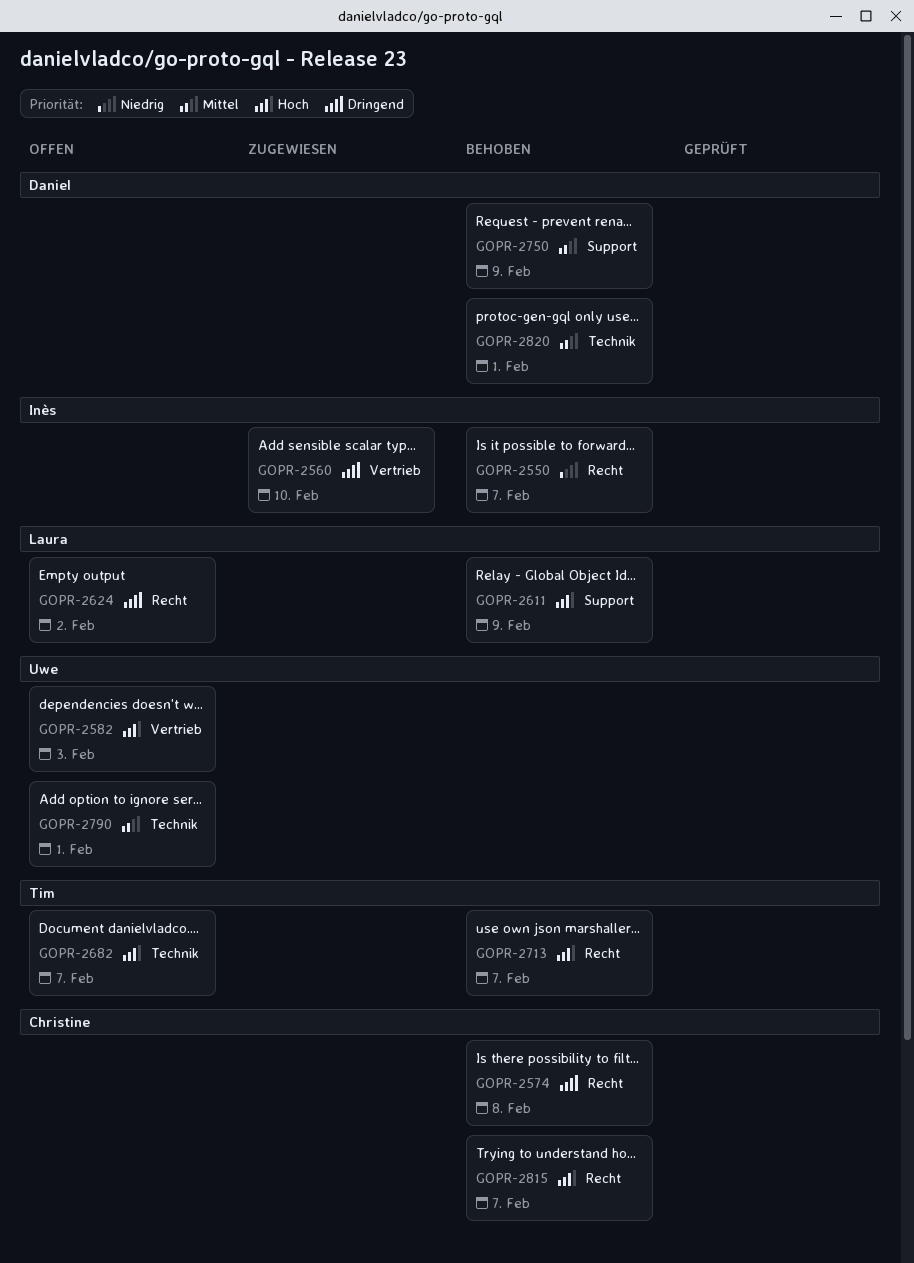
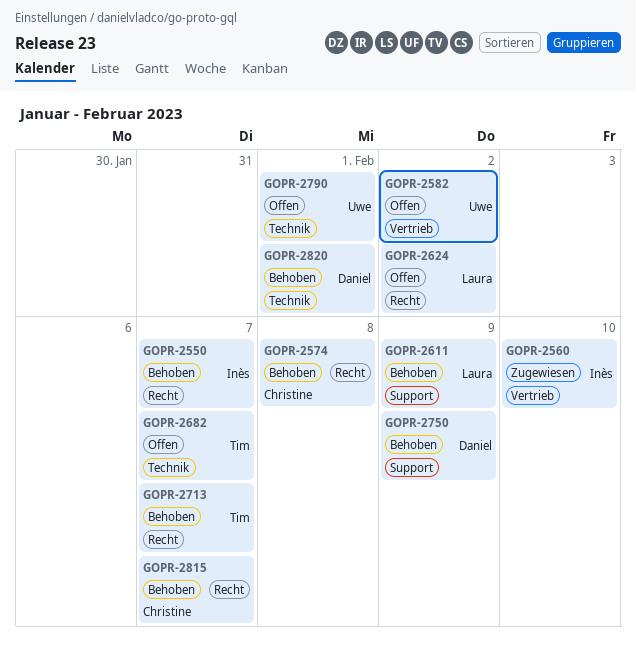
GOPR-2582, due: Feb 3 -> Feb 2

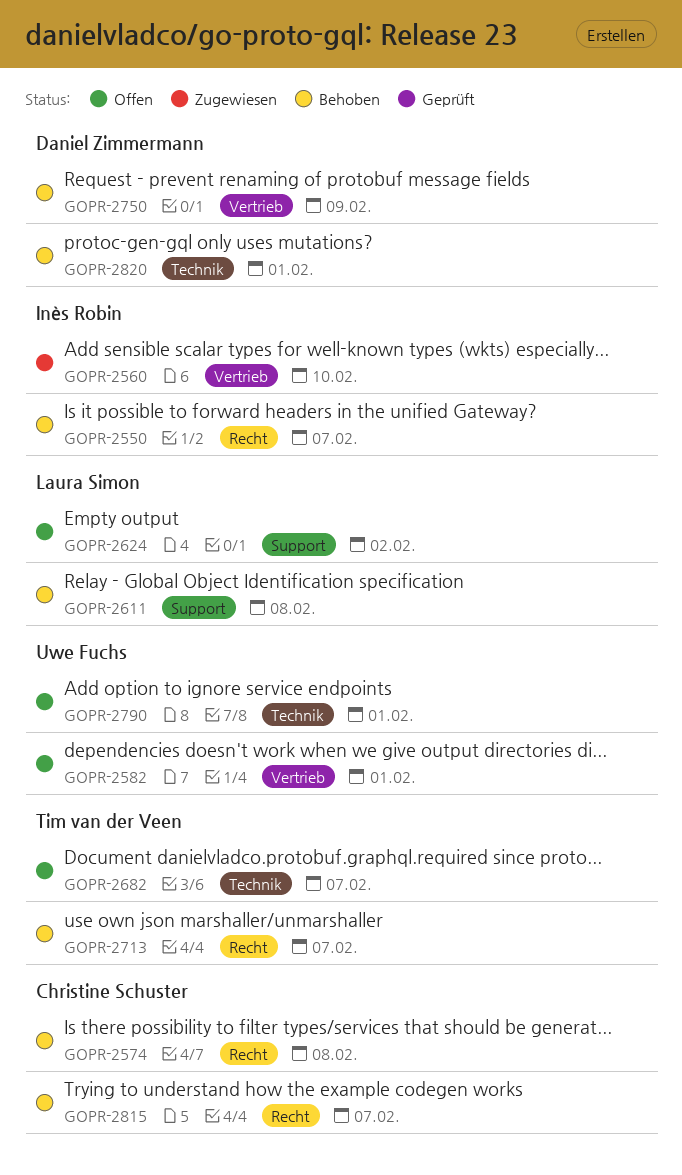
GOPR-2582, due: Feb 2 -> Feb 1
GOPR-2611, due: Feb 9 -> Feb 8
GOPR-2624, label: Recht -> Support
GOPR-2750, label: Support -> Vertrieb

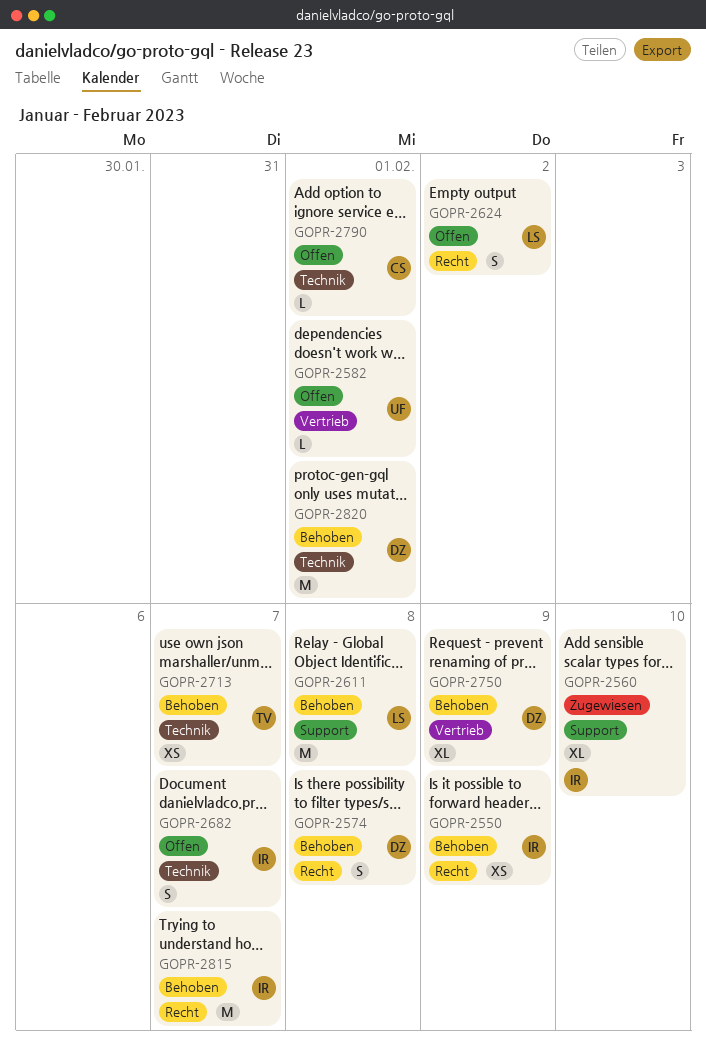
GOPR-2550, due: Feb 7 -> Feb 9
GOPR-2560, label: Vertrieb -> Support
GOPR-2574, owner: Christine Schuster -> Daniel Zimmermann
GOPR-2624, label: Support -> Recht
GOPR-2682, owner: Tim van der Veen -> Inès Robin
GOPR-2713, label: Recht -> Technik
GOPR-2790, owner: Uwe Fuchs -> Christine Schuster
GOPR-2815, owner: Christine Schuster -> Inès Robin

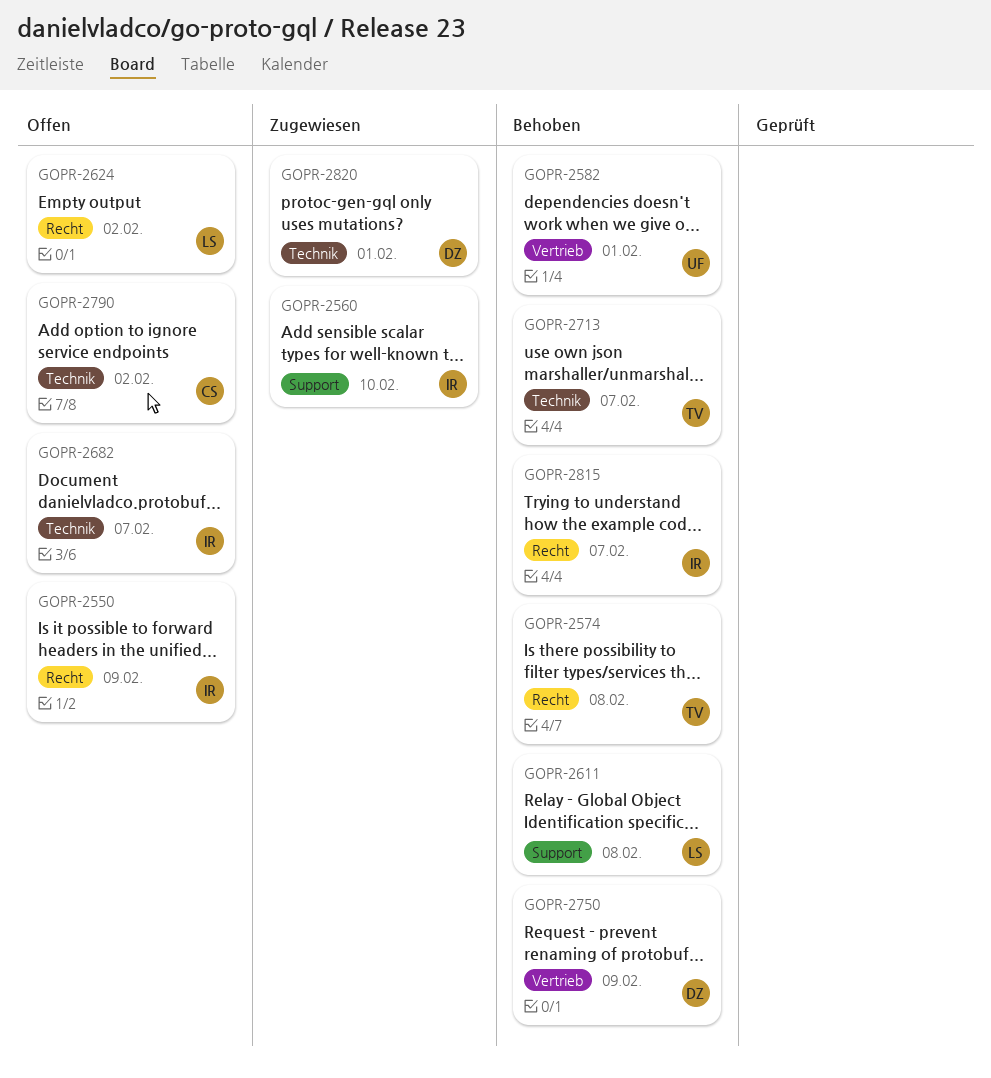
GOPR-2550, status: Behoben -> Offen
GOPR-2574, owner: DZ -> TV
GOPR-2582, status: Offen -> Behoben
GOPR-2790, due: Feb 1 -> Feb 2
GOPR-2820, status: Behoben -> Zugewiesen

